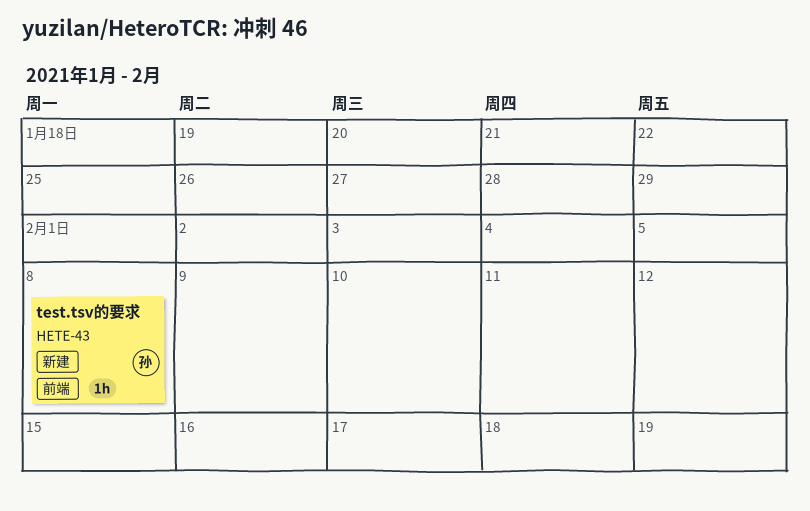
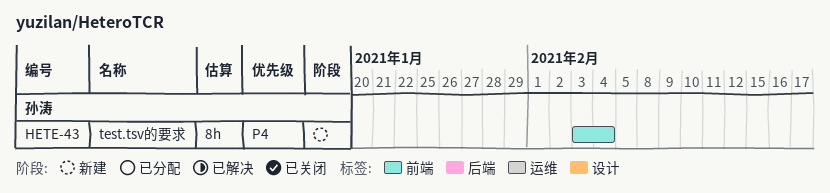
HETE-43, estimate: 1h -> 8h
HETE-43, due: Feb 8 -> Feb 4

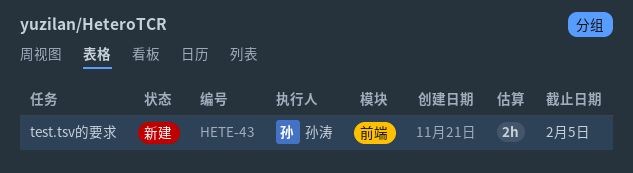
HETE-43, estimate: 8h -> 2h
HETE-43, due: Feb 4 -> Feb 5

